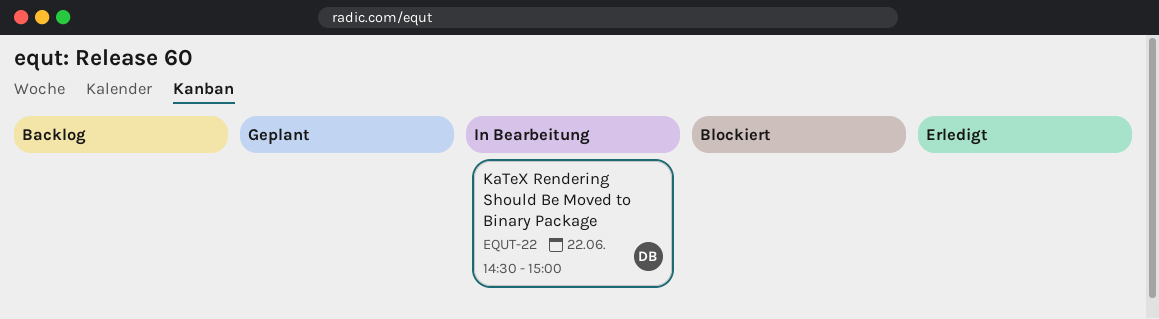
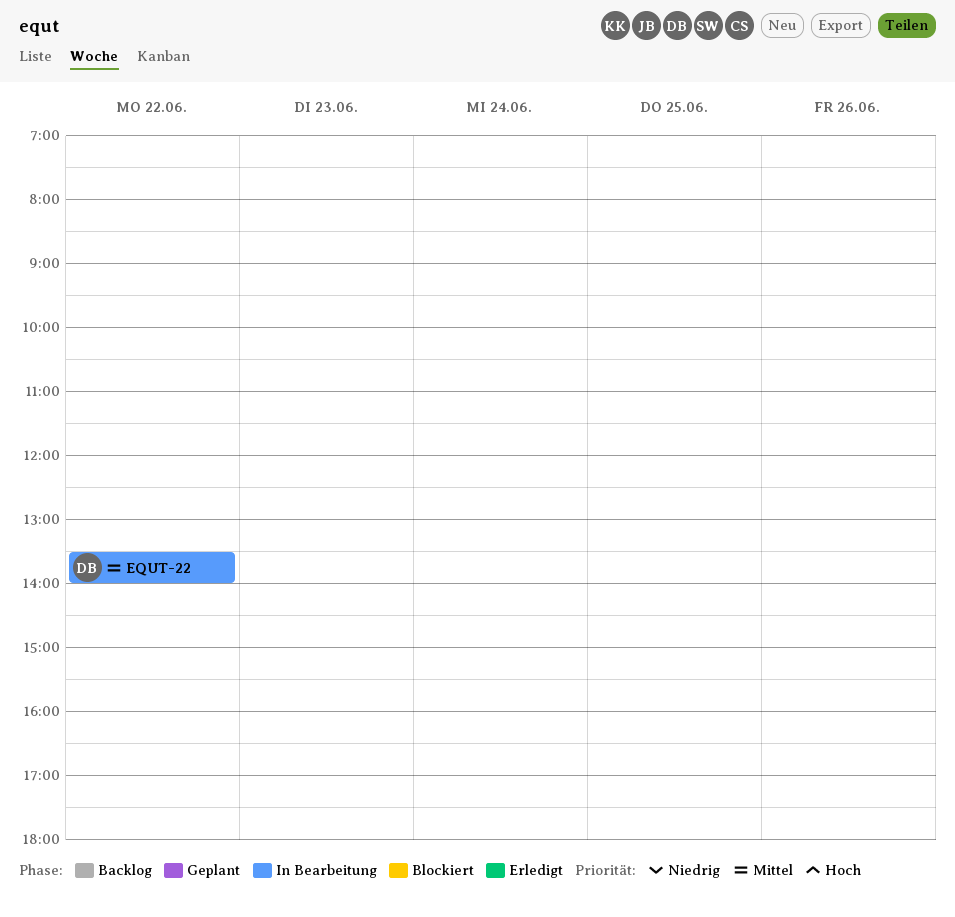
EQUT-22, begins: 14:30 -> 13:30
EQUT-22, ends: 15:00 -> 14:00

